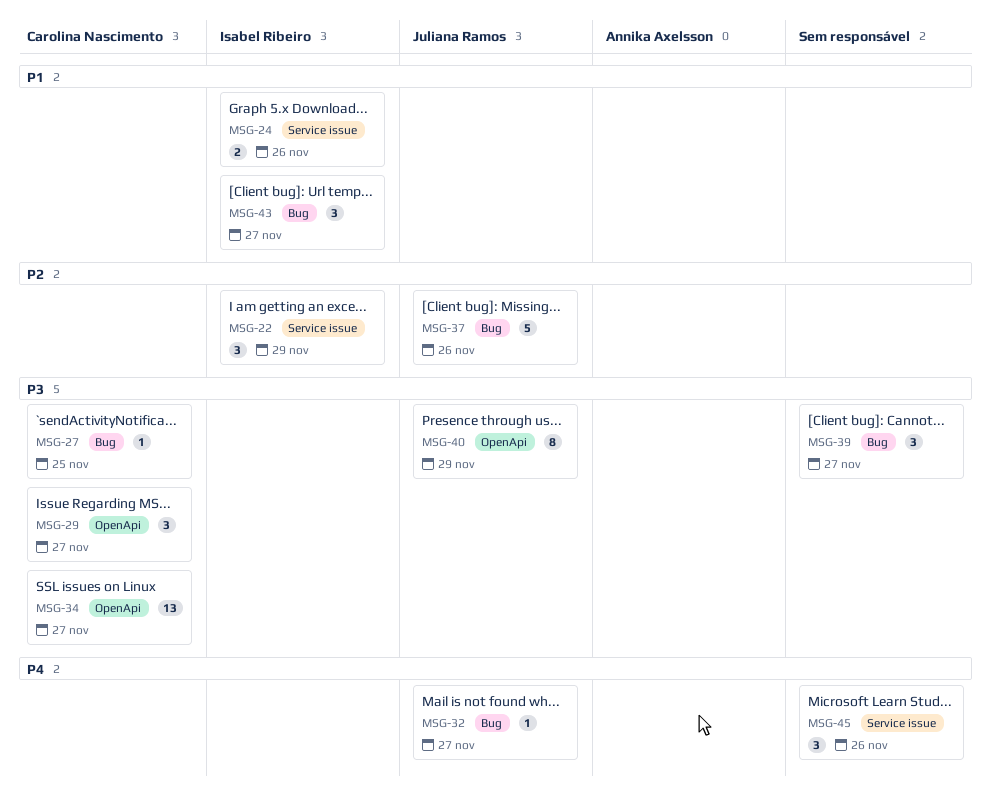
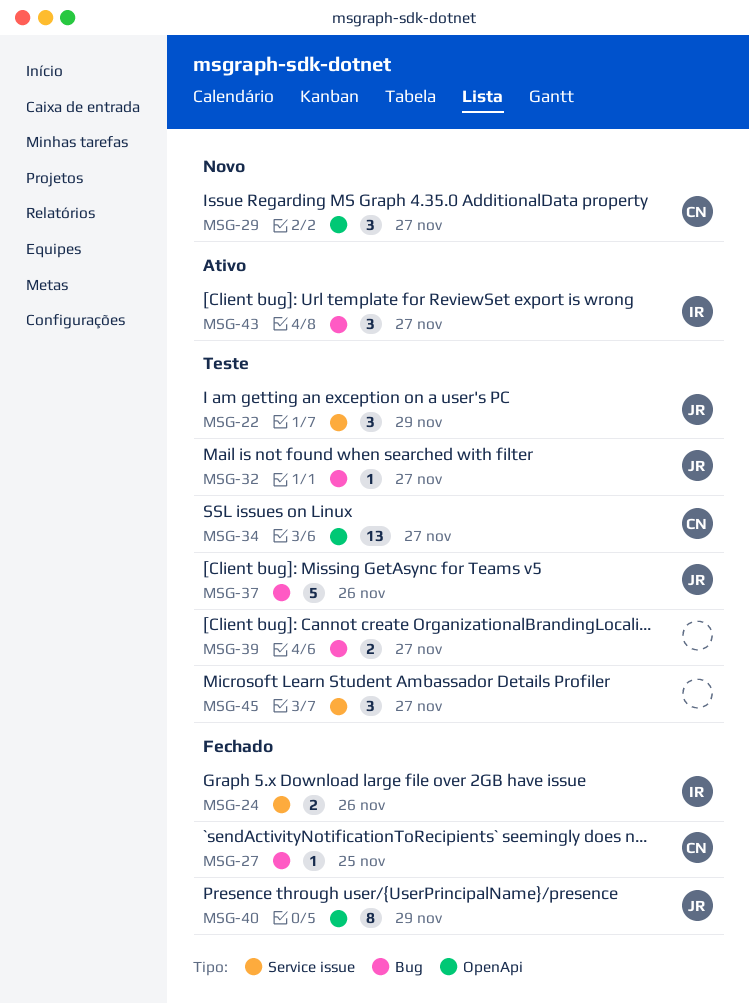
MSG-22, owner: Isabel Ribeiro -> Juliana Ramos
MSG-39, estimate: 3 -> 2
MSG-45, due: Nov 26 -> Nov 27

